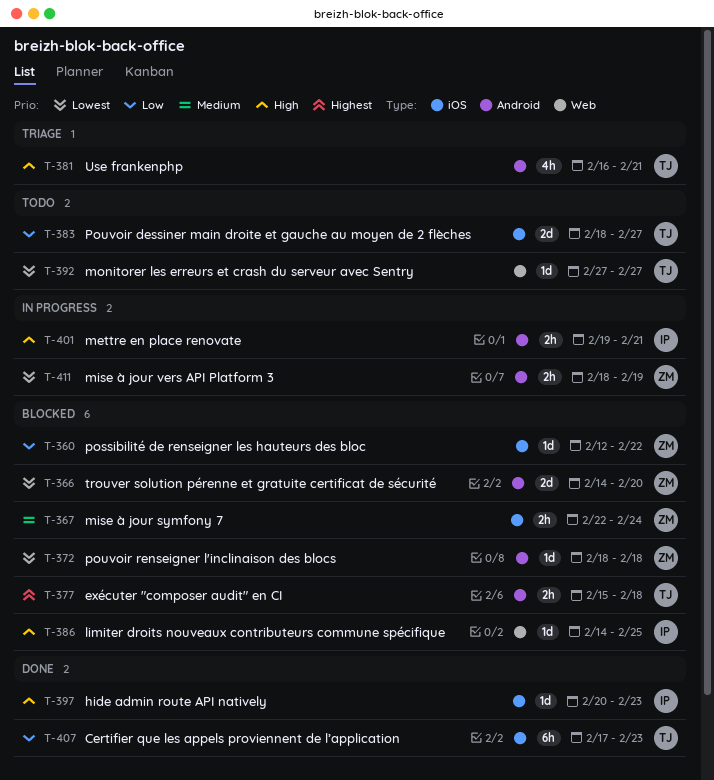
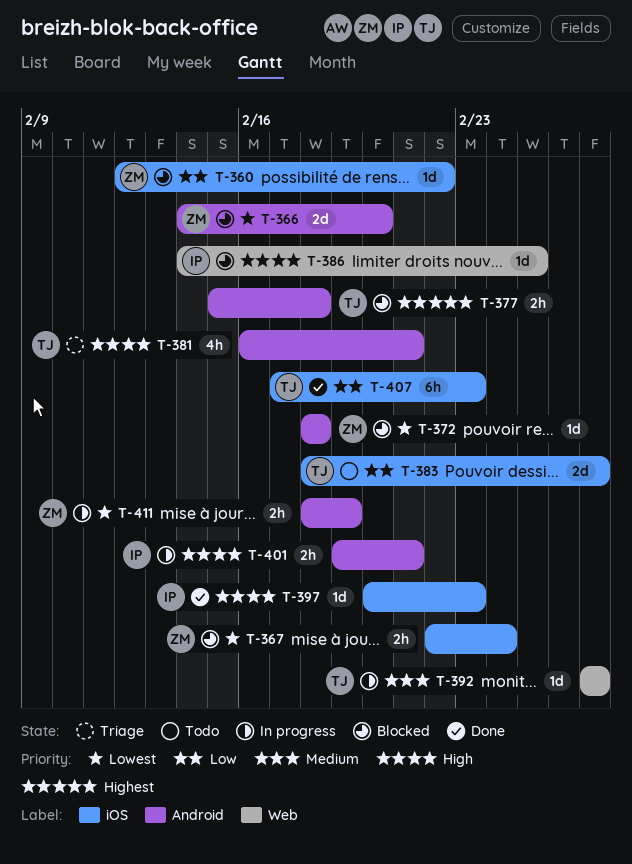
T-367, priority: Medium -> Lowest
T-392, status: Todo -> In progress
T-392, priority: Lowest -> Medium

